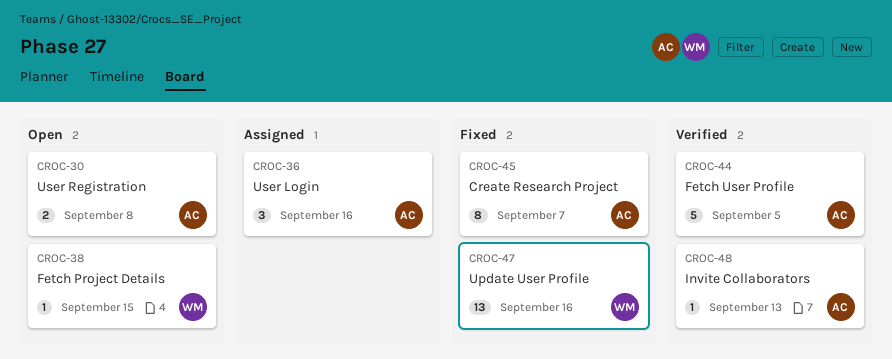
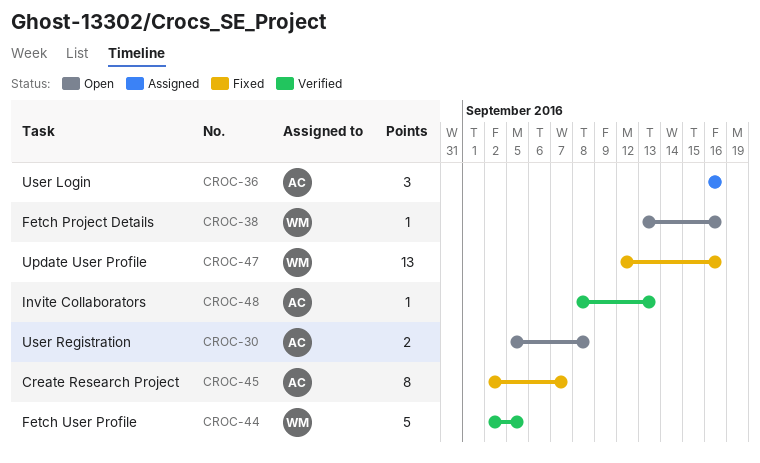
CROC-38, due: Sep 15 -> Sep 16
CROC-44, owner: AC -> WM

